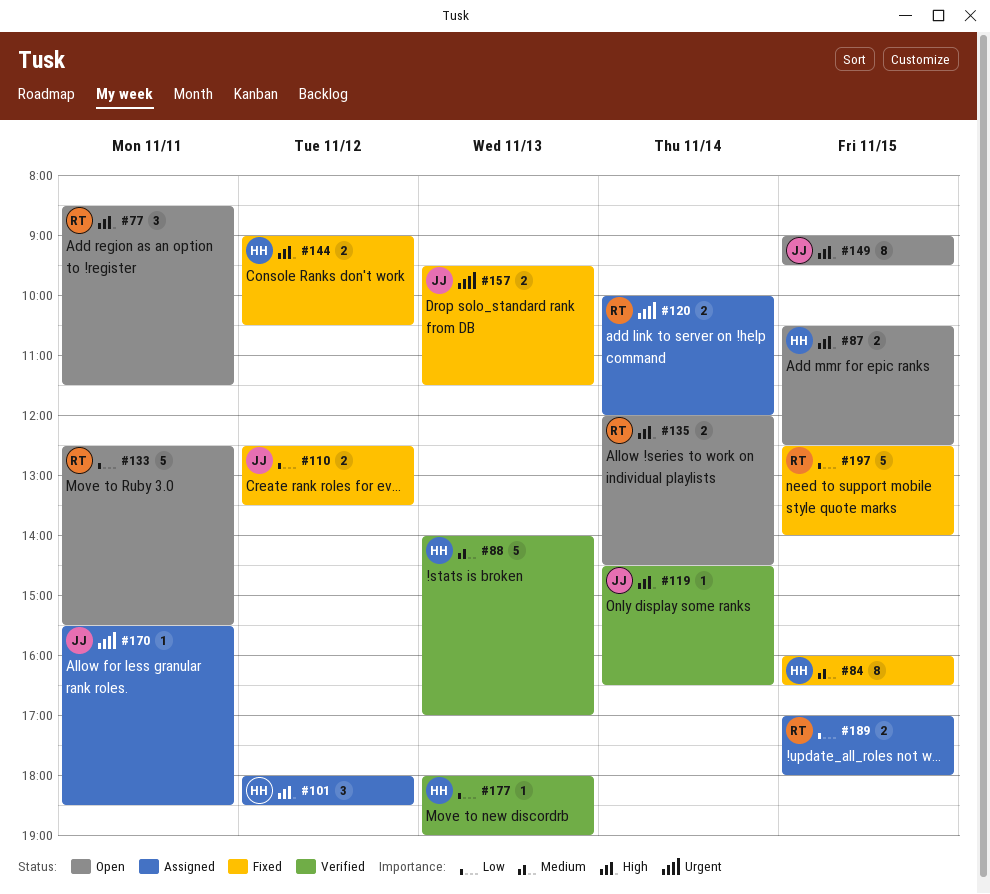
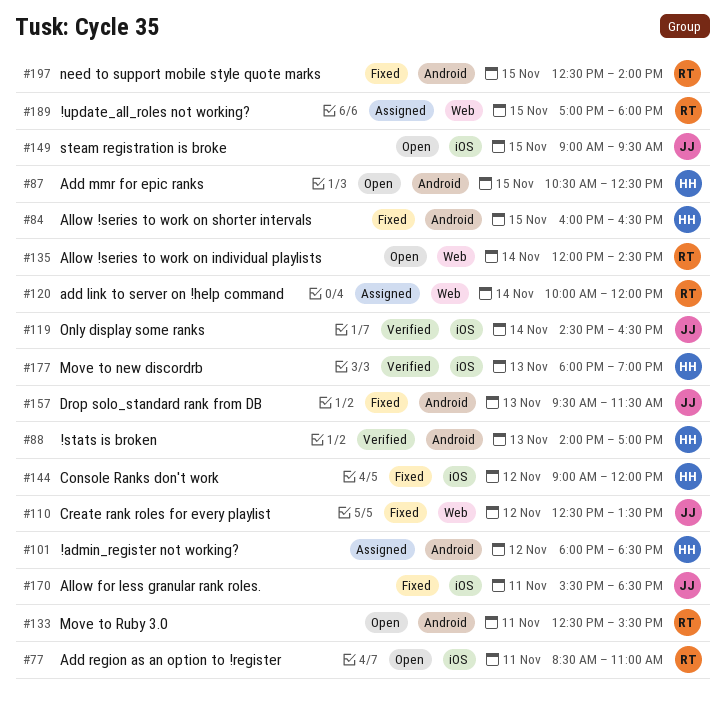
#77, ends: 11:30 -> 11:00
#144, ends: 10:30 -> 12:00
#170, status: Assigned -> Fixed

